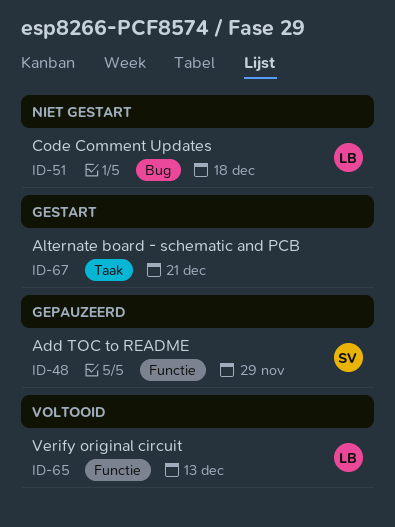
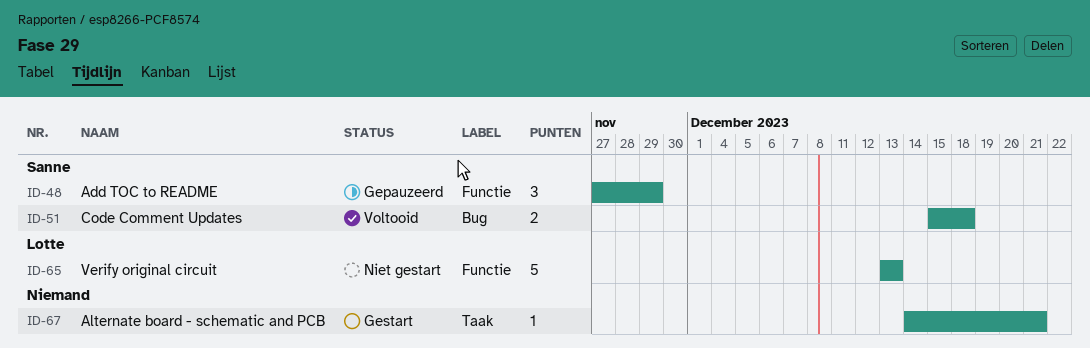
ID-51, status: Niet gestart -> Voltooid
ID-51, owner: Lotte -> Sanne
ID-65, status: Voltooid -> Niet gestart

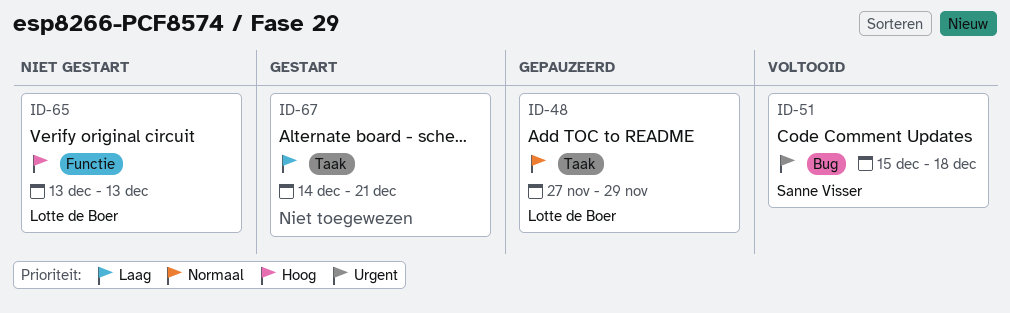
ID-48, owner: Sanne Visser -> Lotte de Boer
ID-48, label: Functie -> Taak

